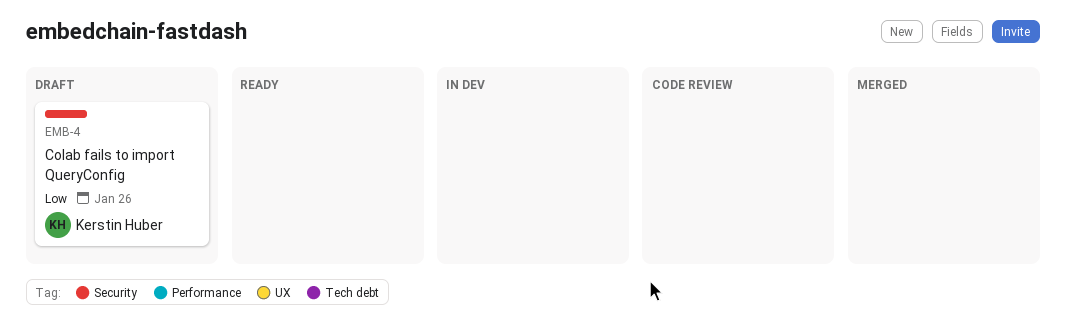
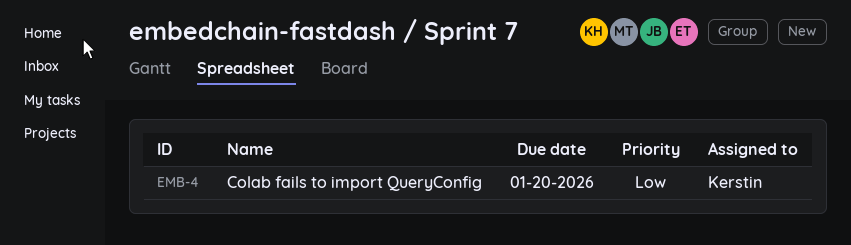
EMB-4, due: Jan 26 -> Jan 20

